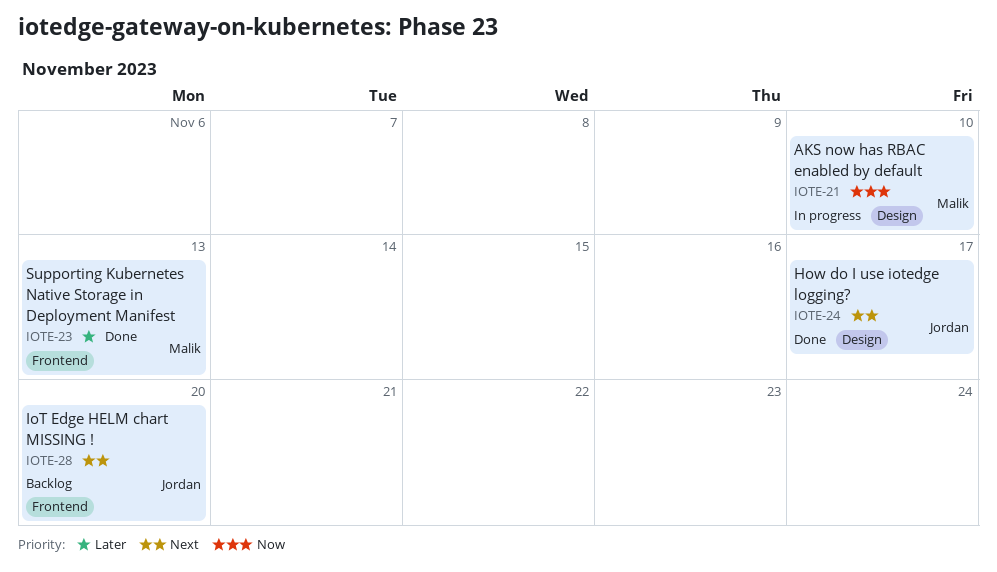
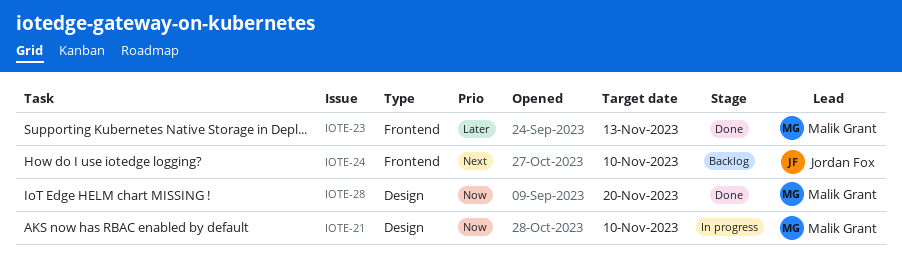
IOTE-24, status: Done -> Backlog
IOTE-24, label: Design -> Frontend
IOTE-24, due: Nov 17 -> Nov 10
IOTE-28, status: Backlog -> Done
IOTE-28, owner: Jordan Fox -> Malik Grant
IOTE-28, priority: Next -> Now
IOTE-28, label: Frontend -> Design

